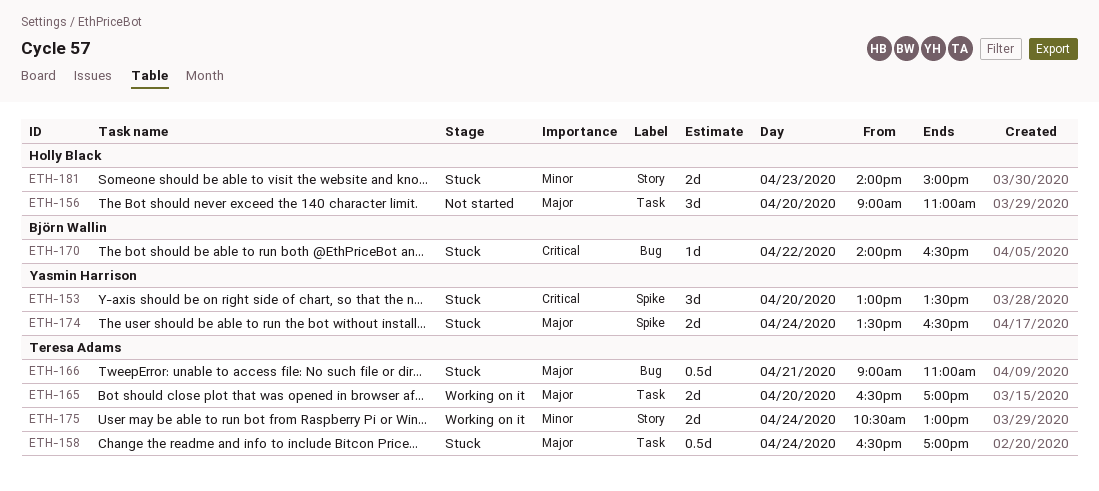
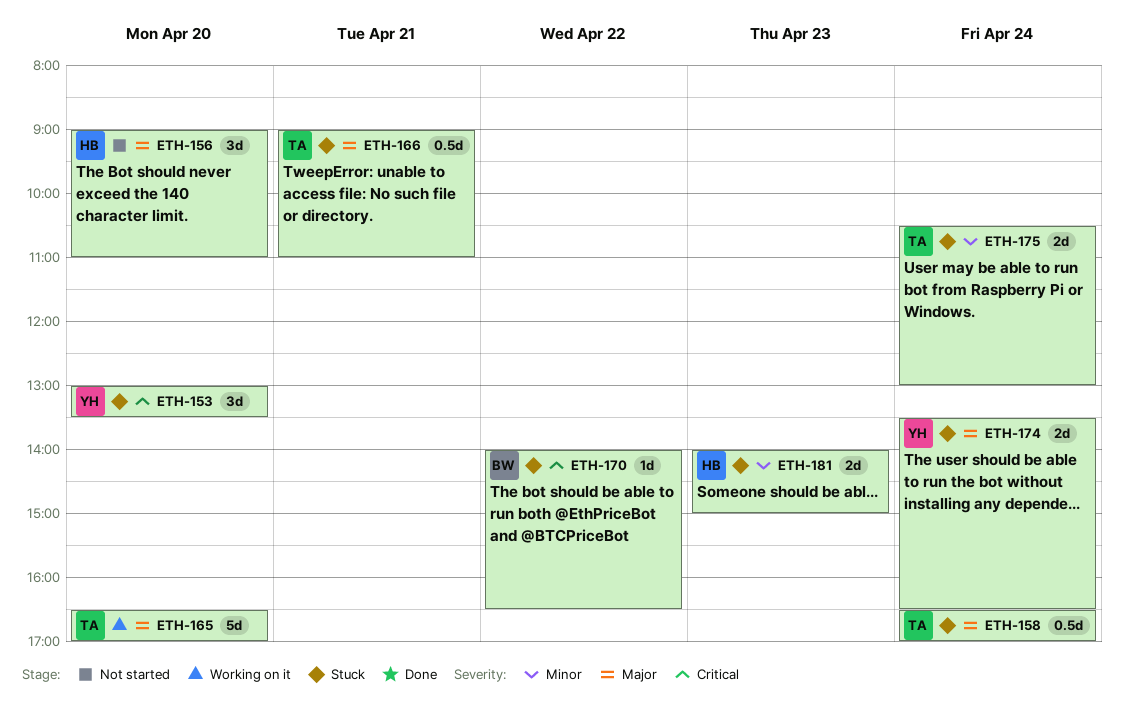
ETH-165, estimate: 2d -> 5d
ETH-175, status: Working on it -> Stuck

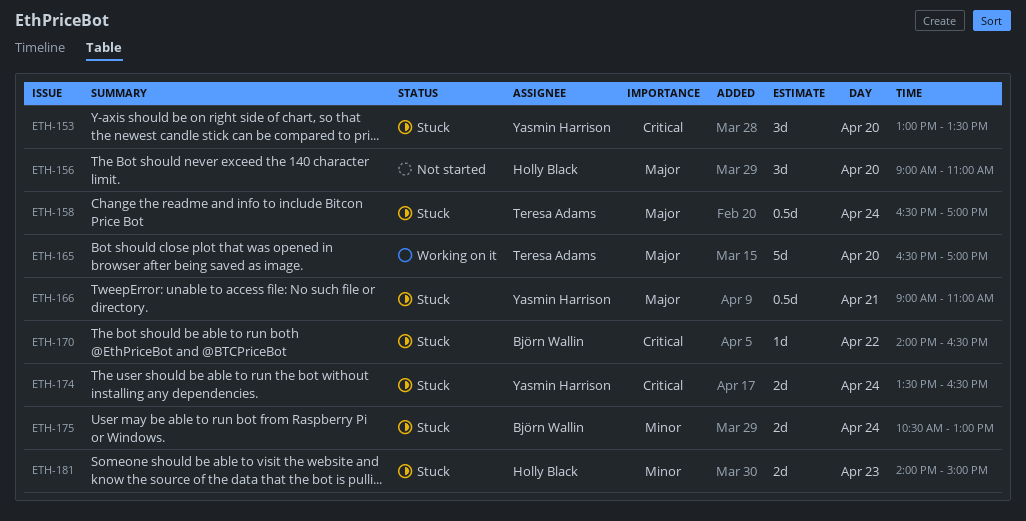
ETH-166, owner: Teresa Adams -> Yasmin Harrison
ETH-174, priority: Major -> Critical
ETH-175, owner: Teresa Adams -> Björn Wallin

